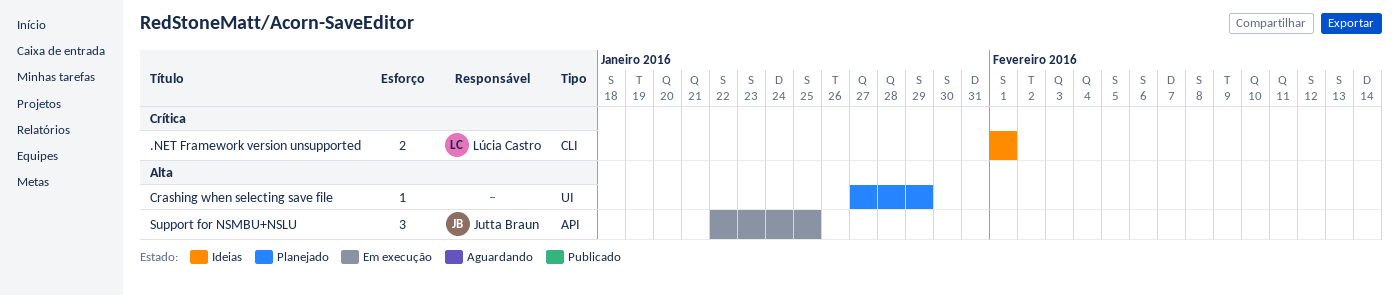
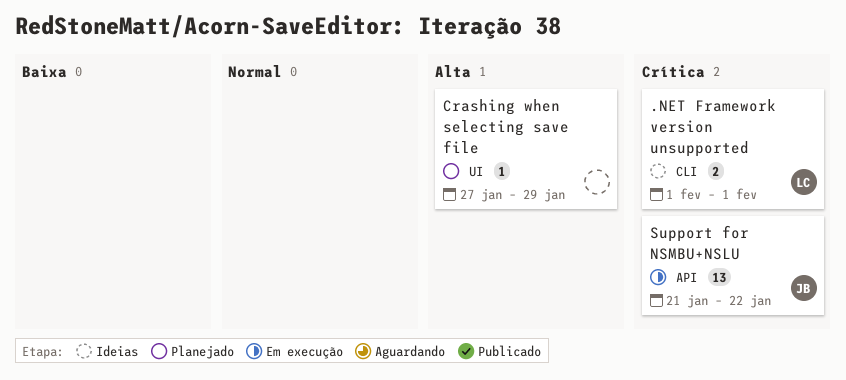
Support for NSMBU+NSLU, priority: Alta -> Crítica
Support for NSMBU+NSLU, estimate: 3 -> 13
Support for NSMBU+NSLU, start: Jan 22 -> Jan 21
Support for NSMBU+NSLU, due: Jan 25 -> Jan 22

